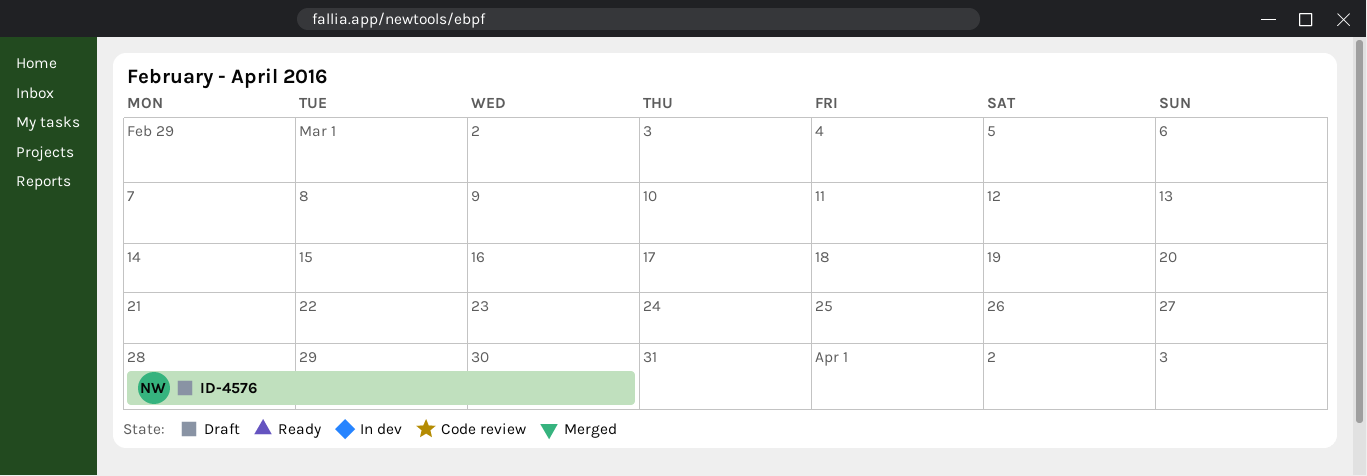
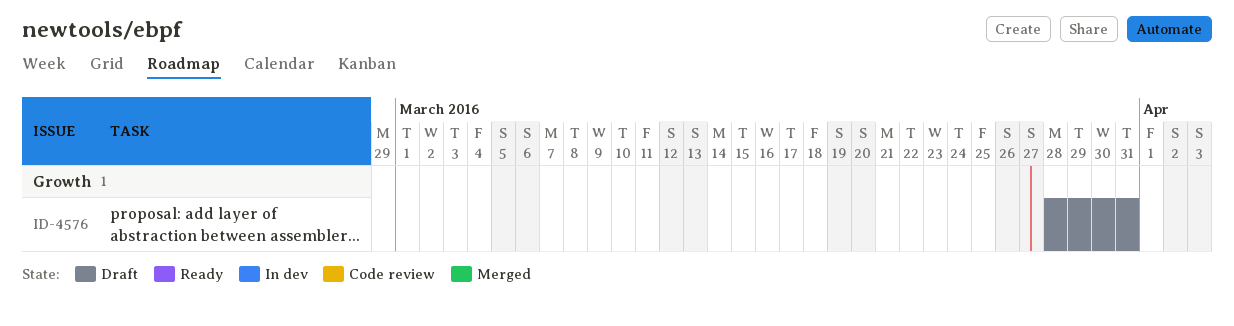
ID-4576, due: Mar 30 -> Mar 31

